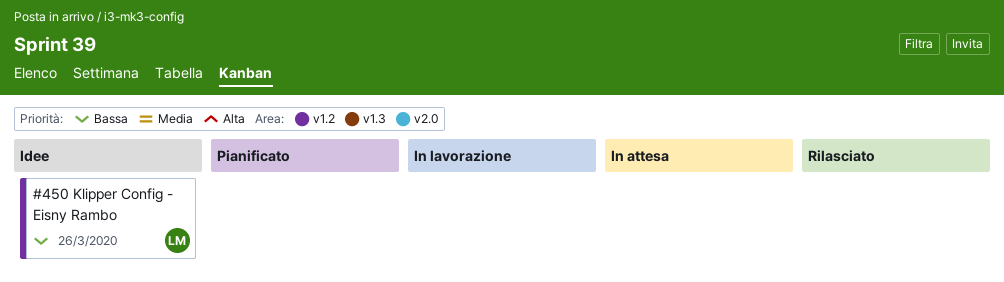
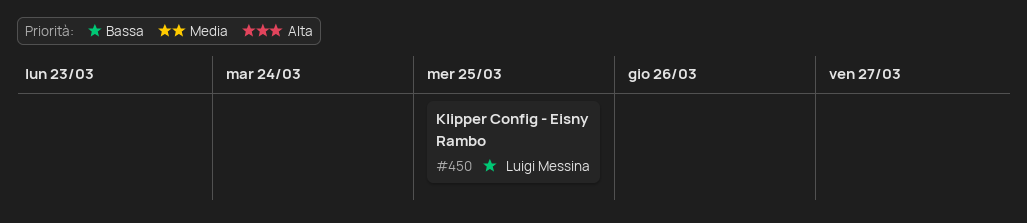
#450, due: Mar 26 -> Mar 25

